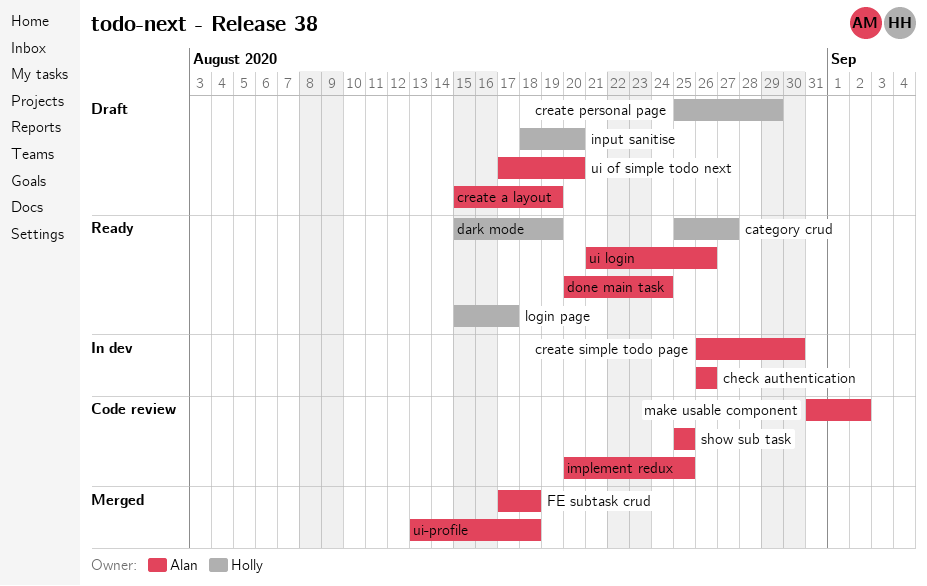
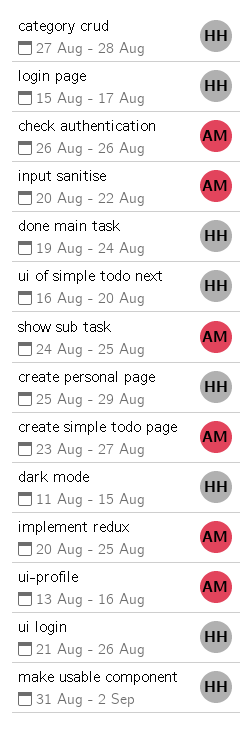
category crud, start: Aug 25 -> Aug 27
category crud, due: Aug 27 -> Aug 28
create a layout: present -> none
create simple todo page, start: Aug 26 -> Aug 23
create simple todo page, due: Aug 30 -> Aug 27
dark mode, start: Aug 15 -> Aug 11
dark mode, due: Aug 19 -> Aug 15
done main task, owner: Alan -> Holly
done main task, start: Aug 20 -> Aug 19
FE subtask crud: present -> none
input sanitise, owner: Holly -> Alan
input sanitise, start: Aug 18 -> Aug 20
input sanitise, due: Aug 20 -> Aug 22
make usable component, owner: Alan -> Holly
show sub task, start: Aug 25 -> Aug 24
ui login, owner: Alan -> Holly
ui of simple todo next, owner: Alan -> Holly
ui of simple todo next, start: Aug 17 -> Aug 16
ui-profile, due: Aug 18 -> Aug 16

